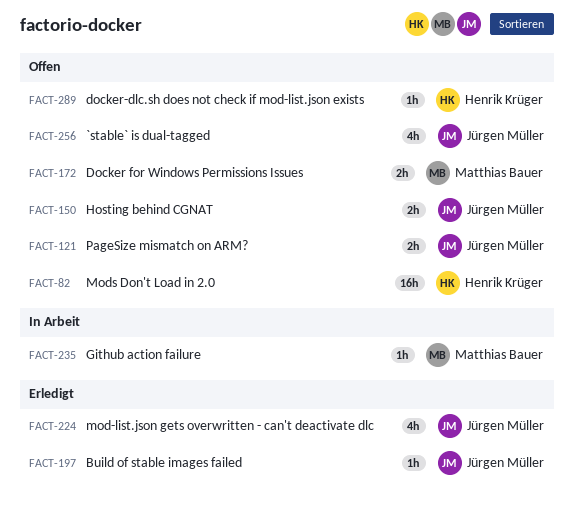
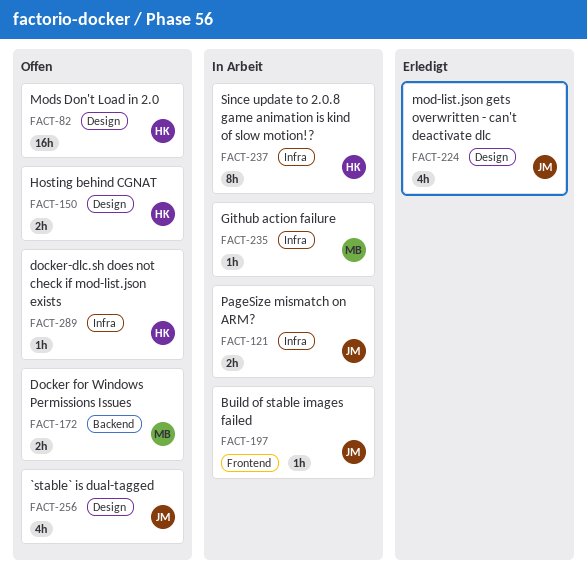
FACT-121, status: Offen -> In Arbeit
FACT-150, owner: Jürgen Müller -> Henrik Krüger
FACT-197, status: Erledigt -> In Arbeit
FACT-237: none -> present

